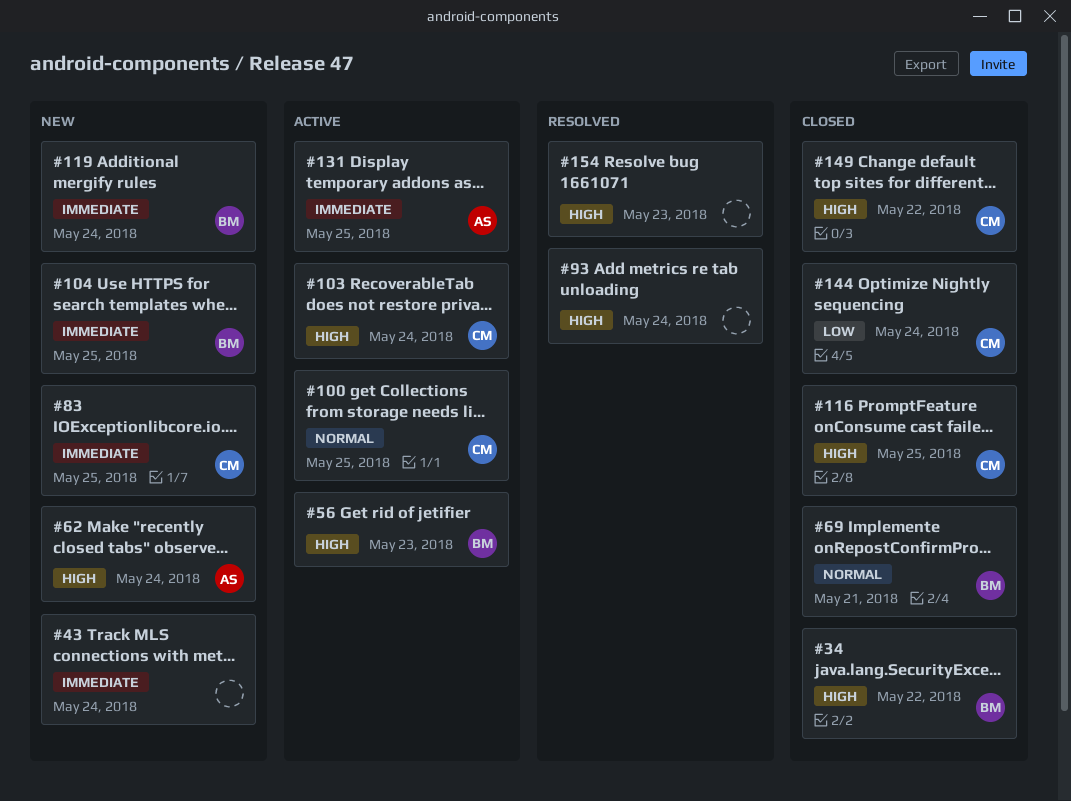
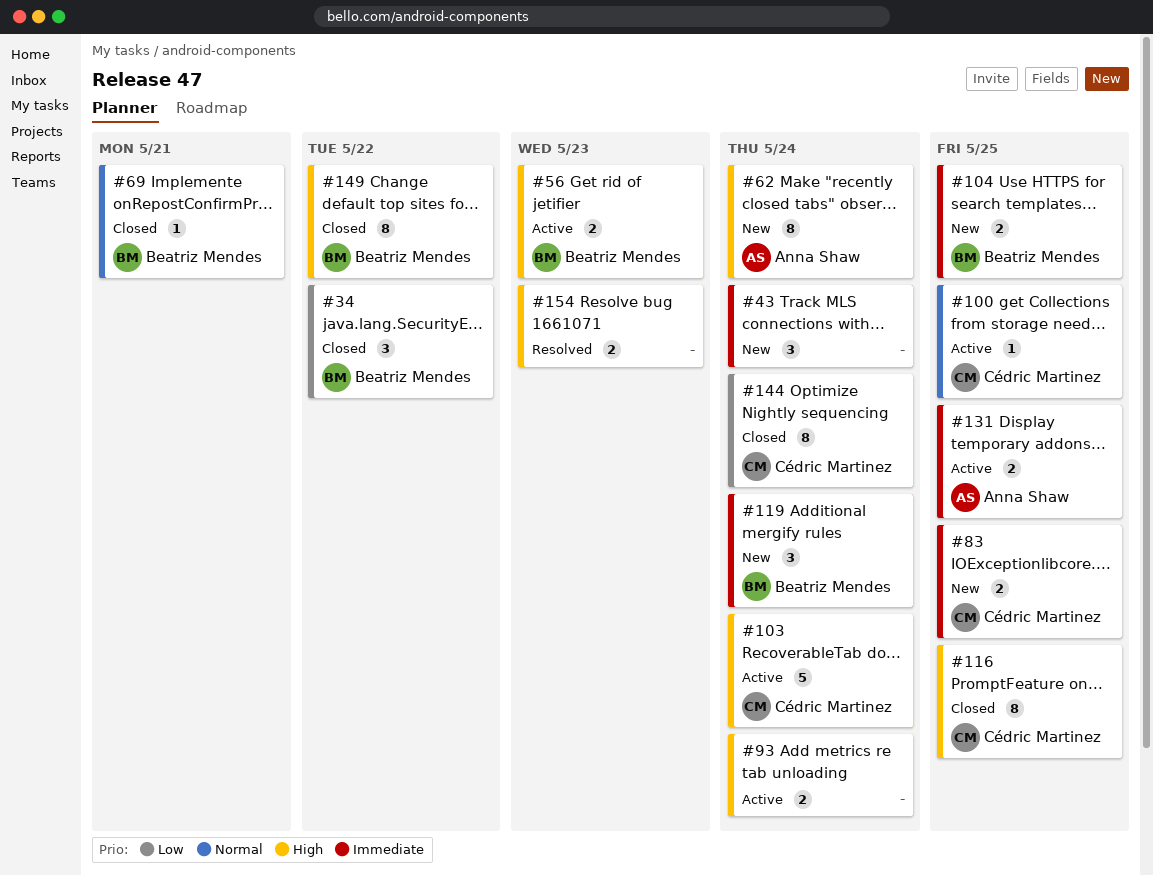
#34, priority: High -> Low
#93, status: Resolved -> Active
#149, owner: Cédric Martinez -> Beatriz Mendes

